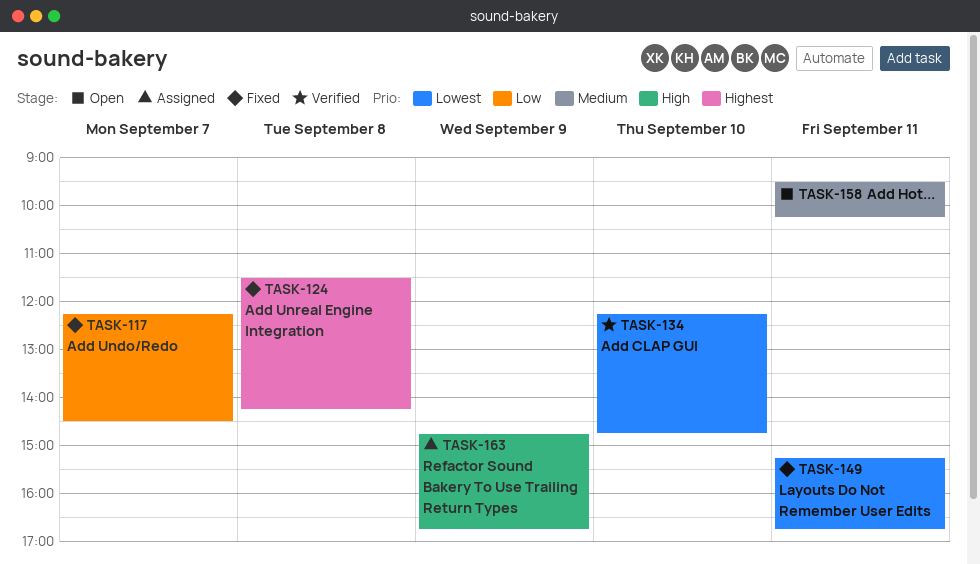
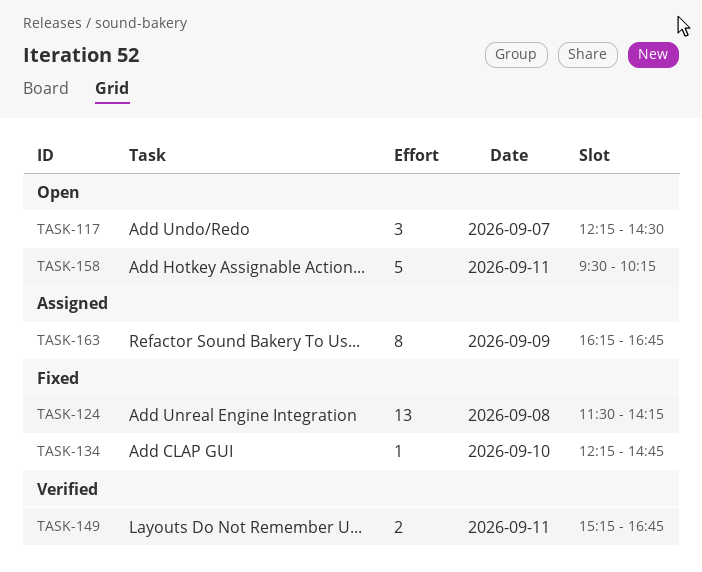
TASK-117, status: Fixed -> Open
TASK-134, status: Verified -> Fixed
TASK-149, status: Fixed -> Verified
TASK-163, begins: 14:45 -> 16:15

